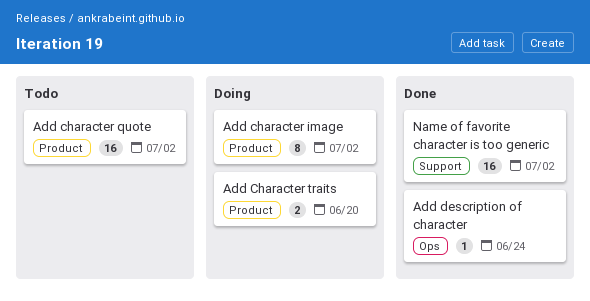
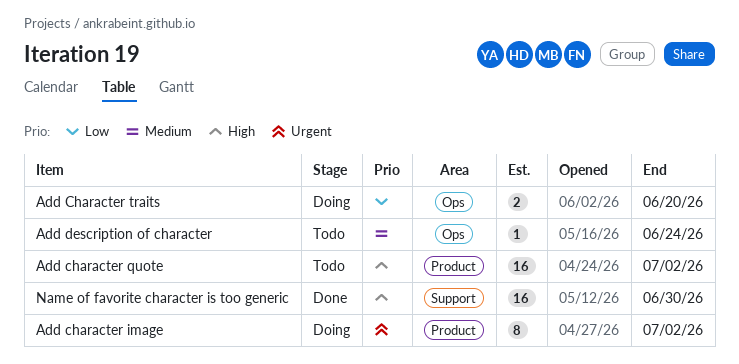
Add Character traits, label: Product -> Ops
Add description of character, status: Done -> Todo
Name of favorite character is too generic, due: Jul 2 -> Jun 30

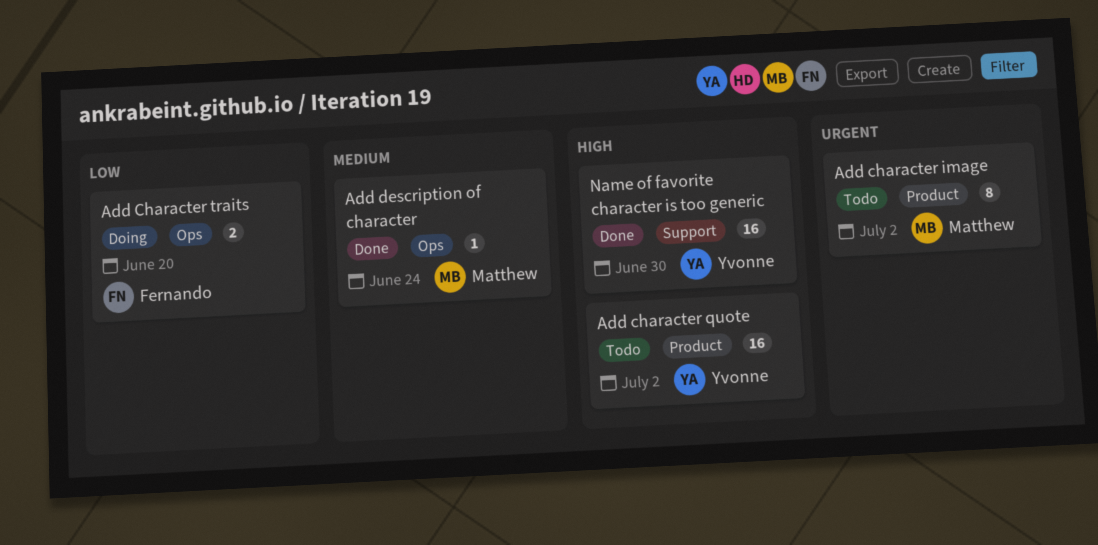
Add character image, status: Doing -> Todo
Add description of character, status: Todo -> Done

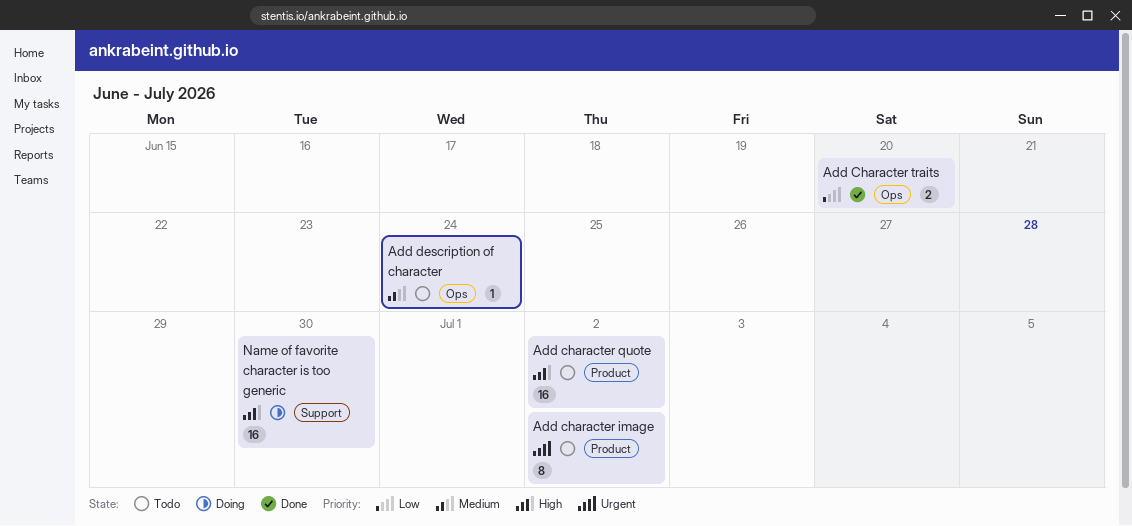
Add Character traits, status: Doing -> Done
Add description of character, status: Done -> Todo
Name of favorite character is too generic, status: Done -> Doing

